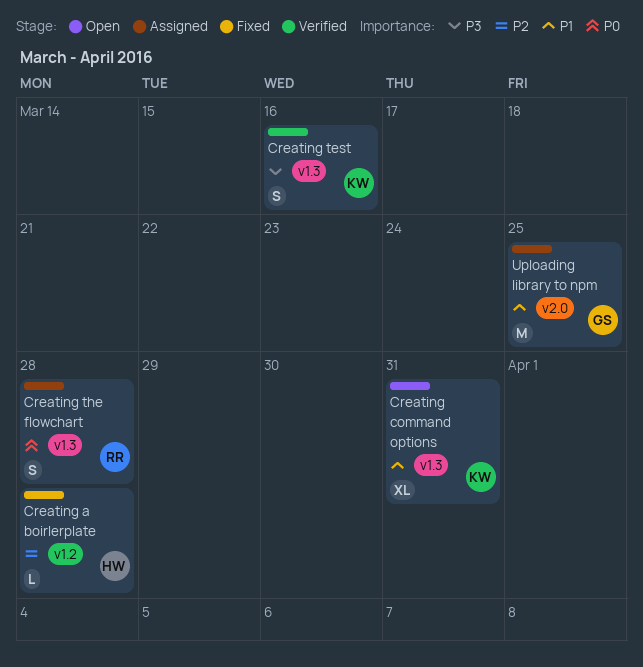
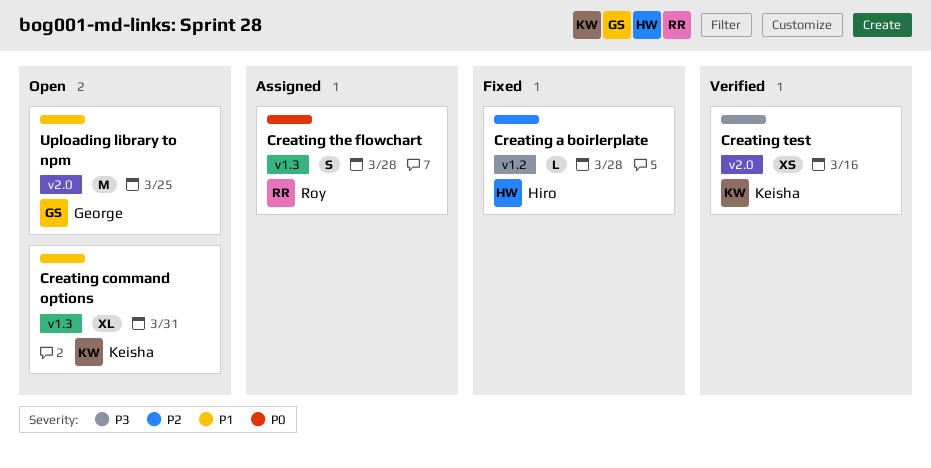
Creating test, label: v1.3 -> v2.0
Creating test, estimate: S -> XS
Uploading library to npm, status: Assigned -> Open

